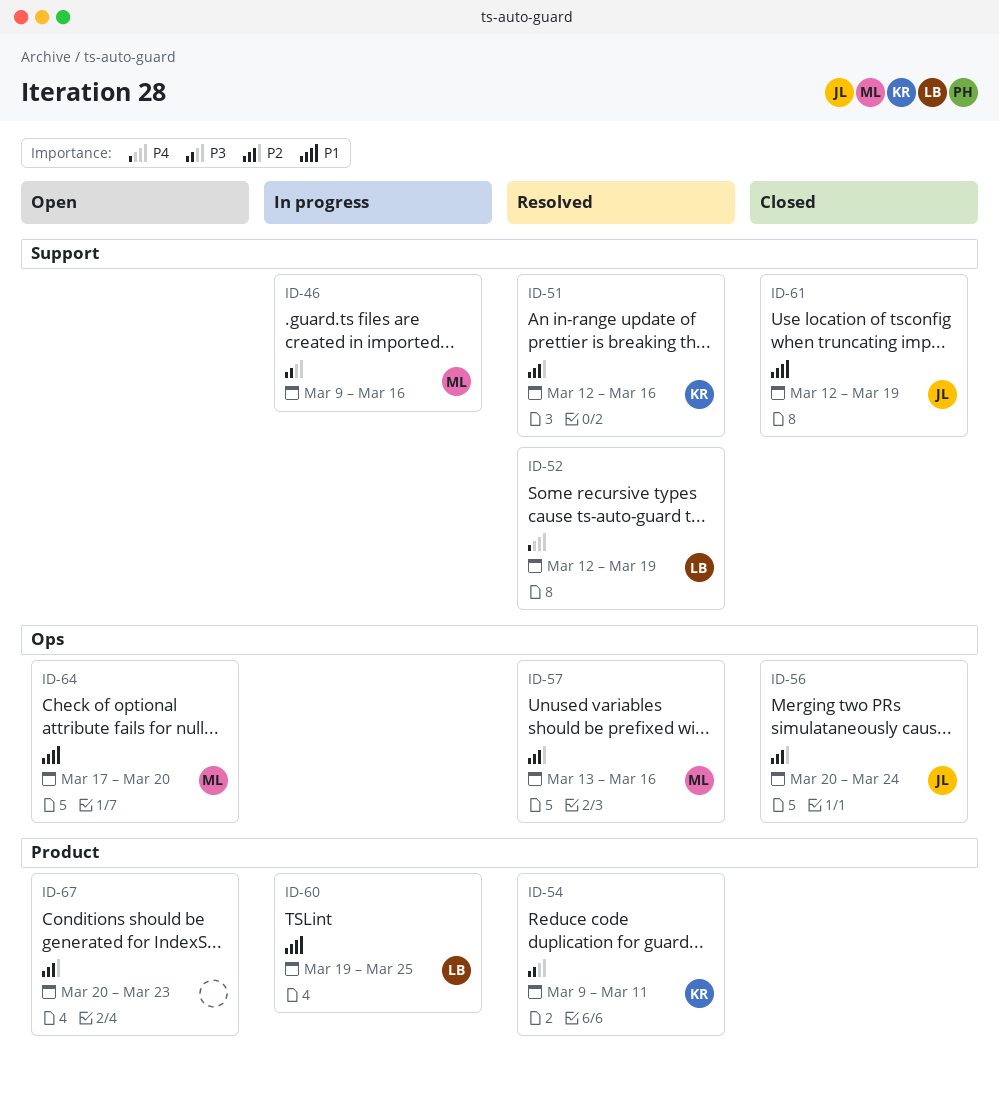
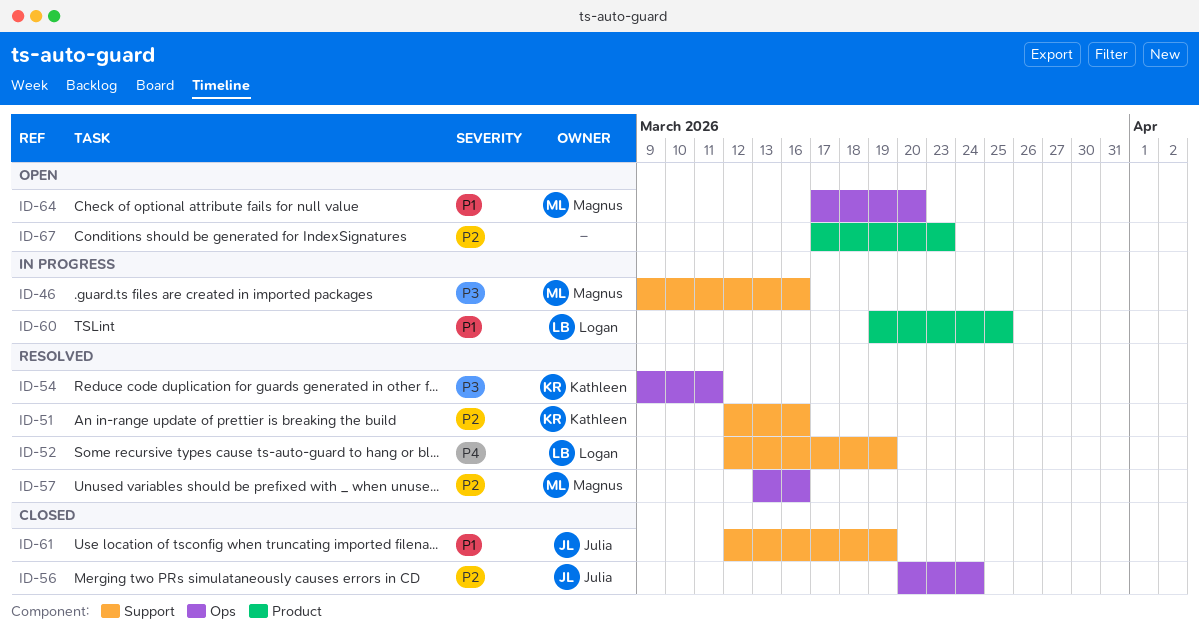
ID-54, label: Product -> Ops
ID-67, start: Mar 20 -> Mar 17

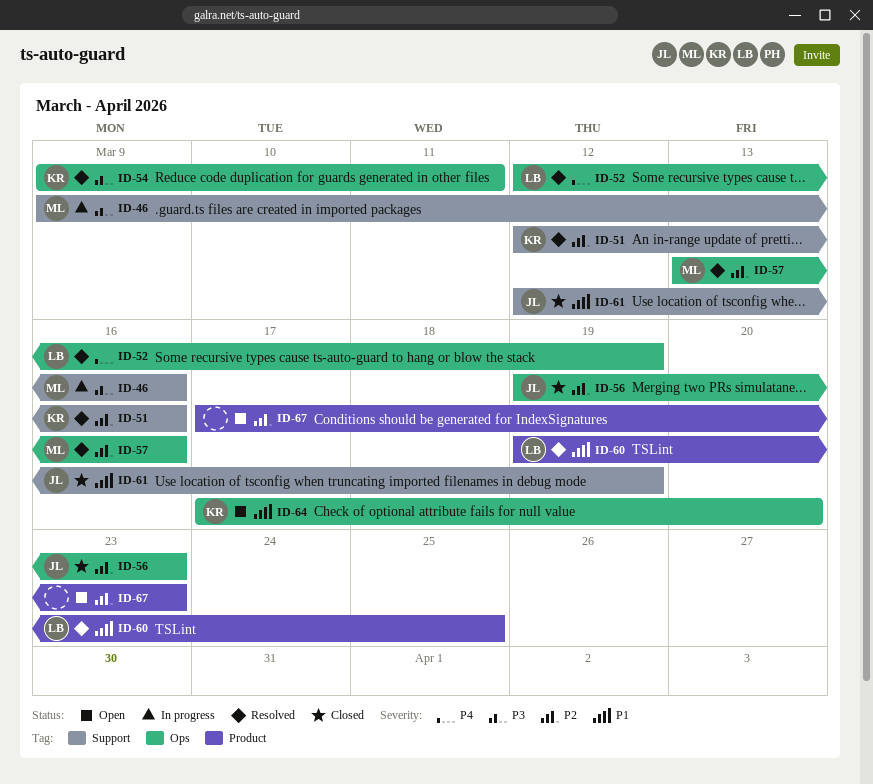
ID-52, label: Support -> Ops
ID-56, start: Mar 20 -> Mar 19
ID-56, due: Mar 24 -> Mar 23
ID-60, status: In progress -> Resolved
ID-64, owner: Magnus -> Kathleen

